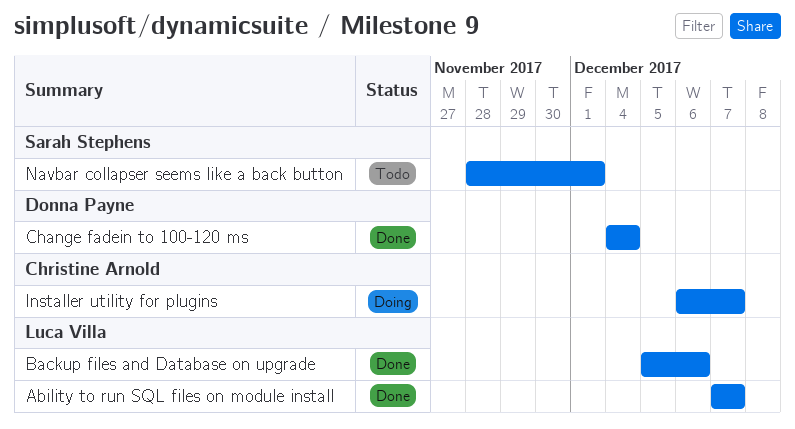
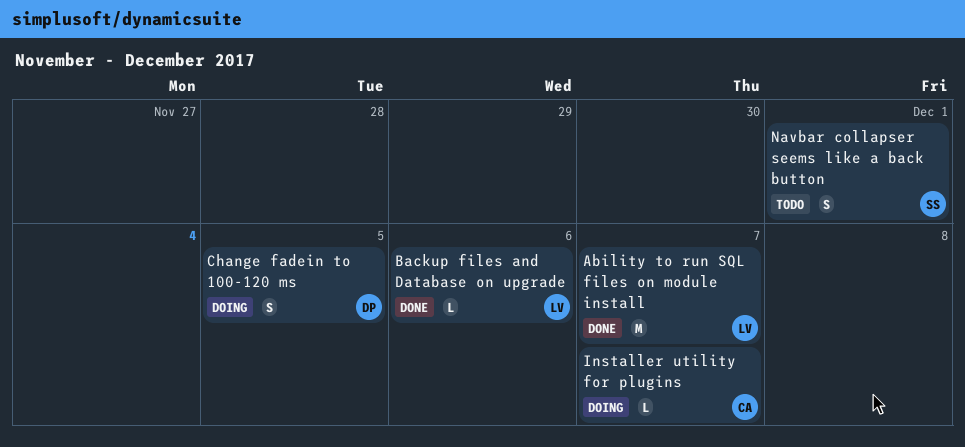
Change fadein to 100-120 ms, status: Done -> Doing
Change fadein to 100-120 ms, due: Dec 4 -> Dec 5

